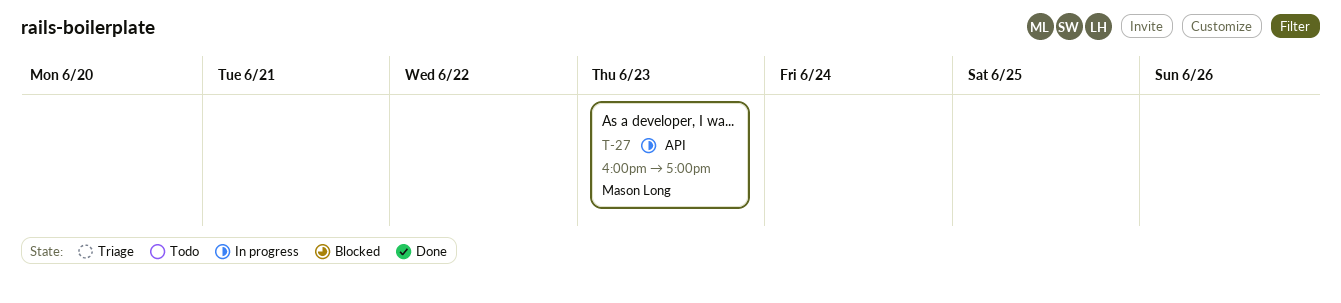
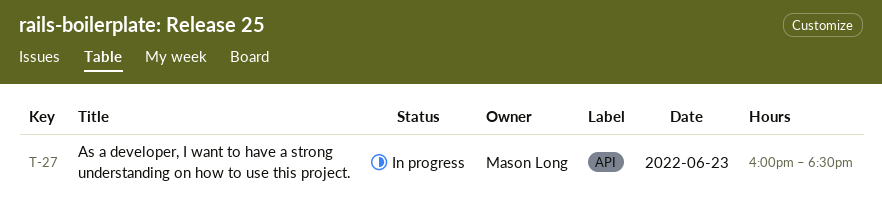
T-27, ends: 17:00 -> 18:30

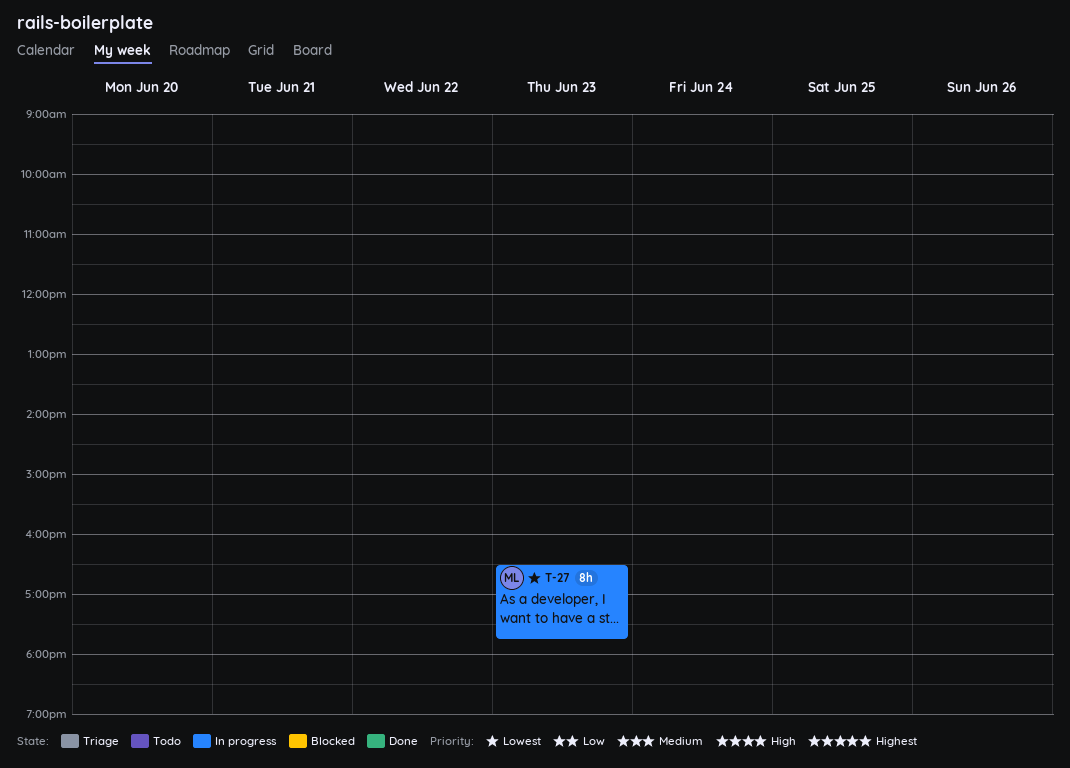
T-27, begins: 16:00 -> 16:30
T-27, ends: 18:30 -> 17:45

